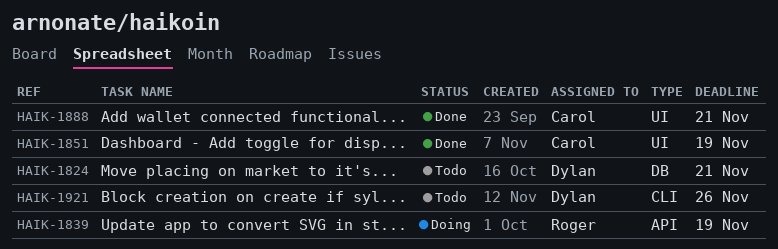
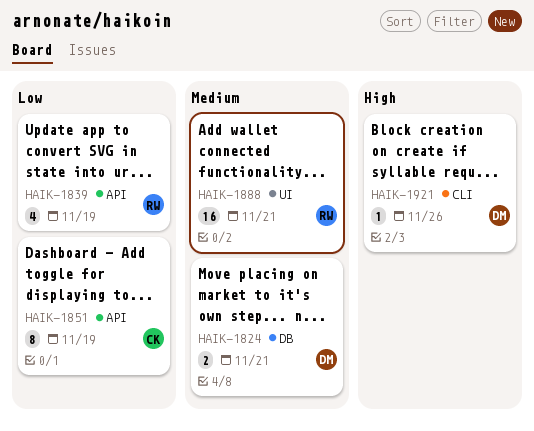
HAIK-1851, label: UI -> API
HAIK-1888, owner: Carol -> Roger

